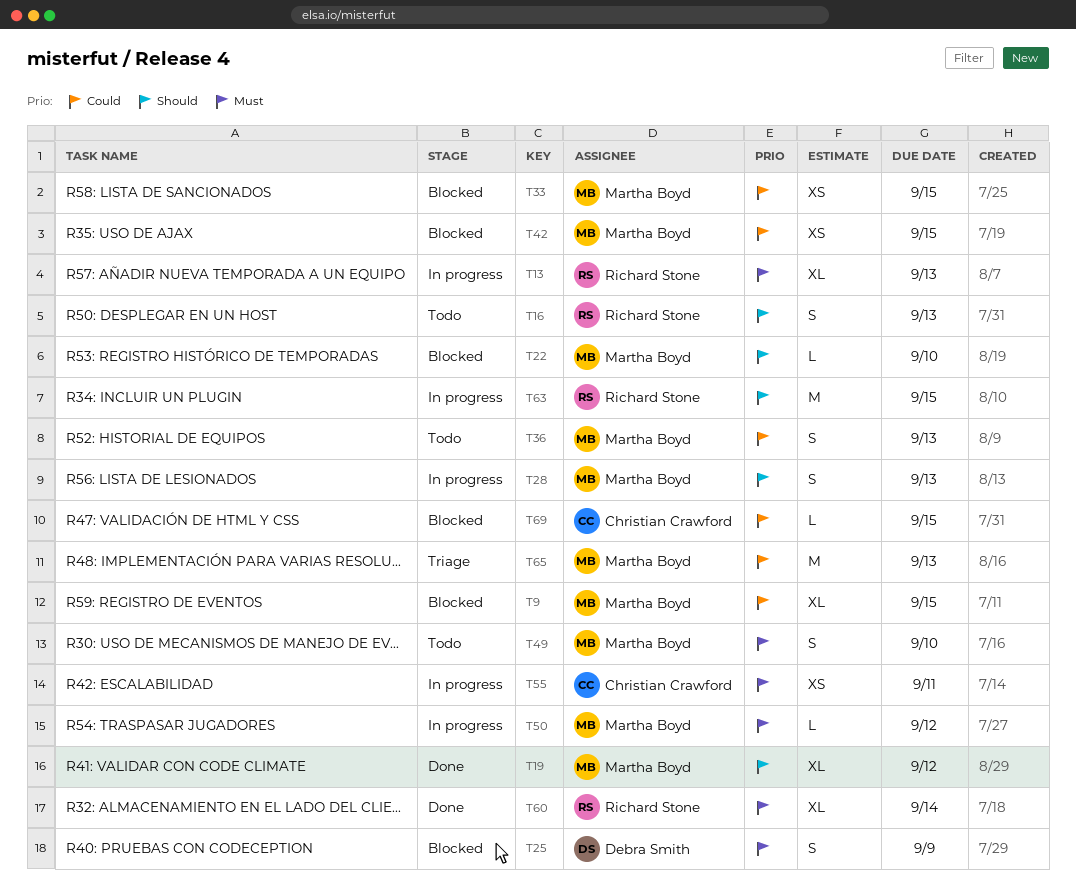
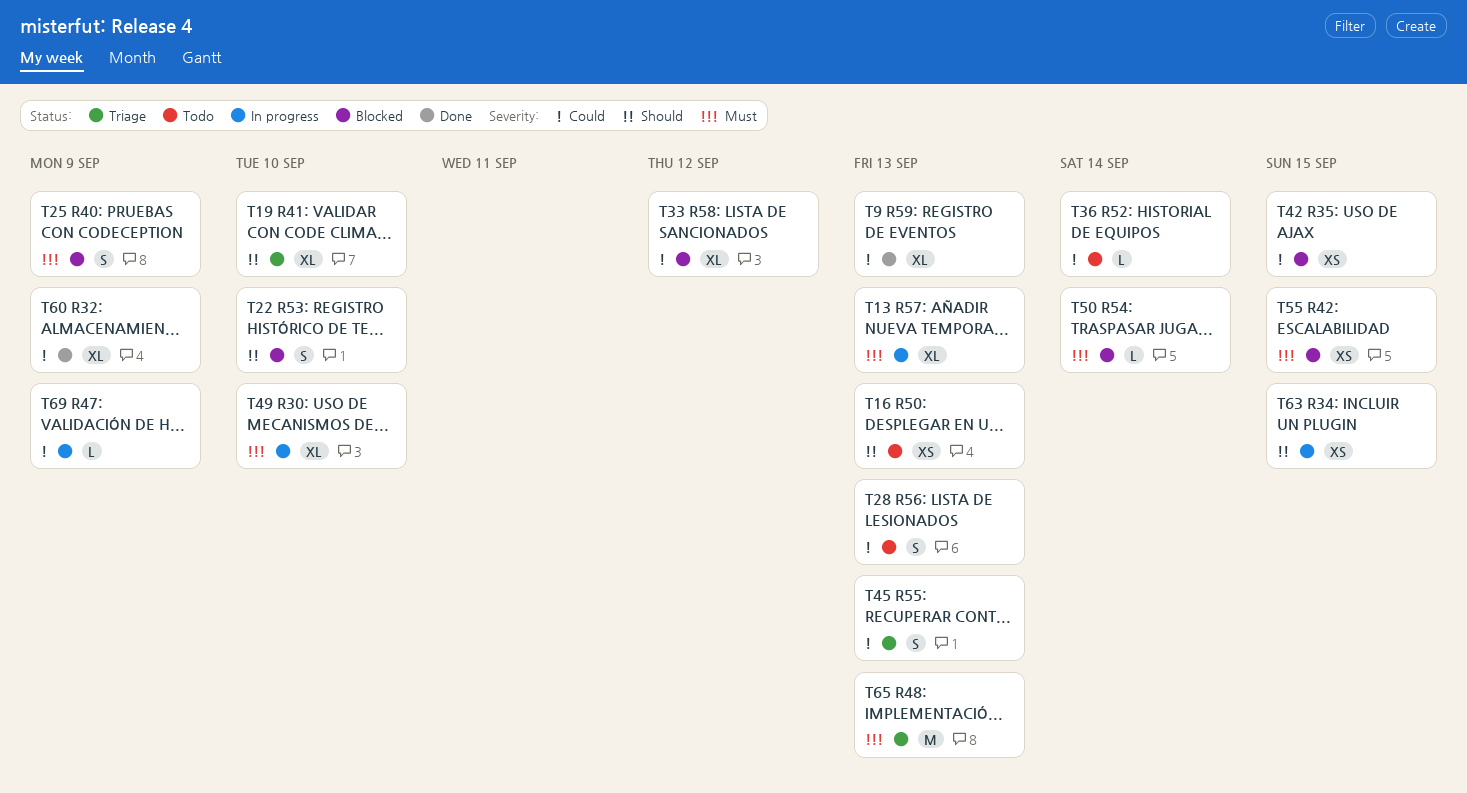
T9, status: Blocked -> Done
T9, due: Sep 15 -> Sep 13
T16, estimate: S -> XS
T19, status: Done -> Triage
T19, due: Sep 12 -> Sep 10
T22, estimate: L -> S
T28, status: In progress -> Todo
T28, priority: Should -> Could
T33, estimate: XS -> XL
T33, due: Sep 15 -> Sep 12
T36, estimate: S -> L
T36, due: Sep 13 -> Sep 14
T45: none -> present
T49, status: Todo -> In progress
T49, estimate: S -> XL
T50, status: In progress -> Blocked
T50, due: Sep 12 -> Sep 14
T55, status: In progress -> Blocked
T55, due: Sep 11 -> Sep 15
T60, priority: Must -> Could
T60, due: Sep 14 -> Sep 9
T63, estimate: M -> XS
T65, priority: Could -> Must
T69, status: Blocked -> In progress
T69, due: Sep 15 -> Sep 9

